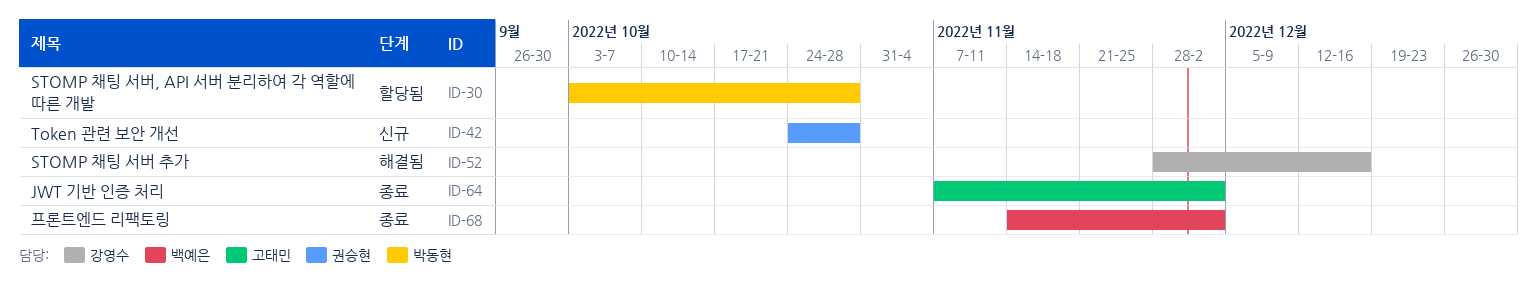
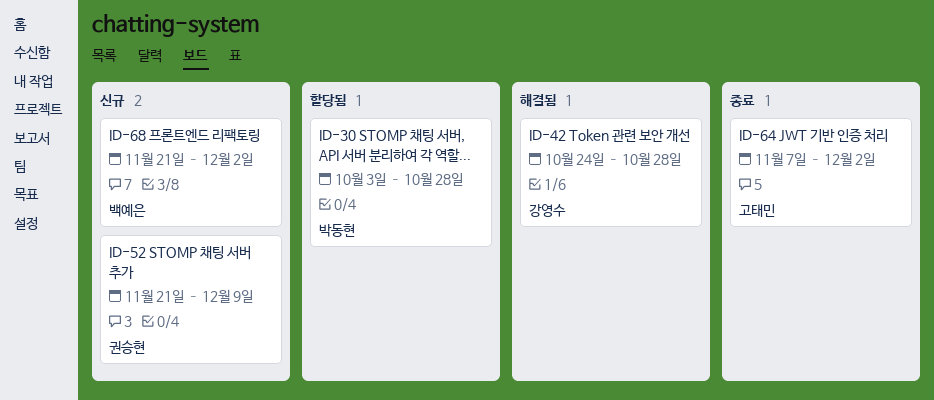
ID-42, status: 신규 -> 해결됨
ID-42, owner: 권승현 -> 강영수
ID-52, status: 해결됨 -> 신규
ID-52, owner: 강영수 -> 권승현
ID-52, start: Nov 28 -> Nov 21
ID-52, due: Dec 16 -> Dec 9
ID-68, status: 종료 -> 신규
ID-68, start: Nov 14 -> Nov 21

